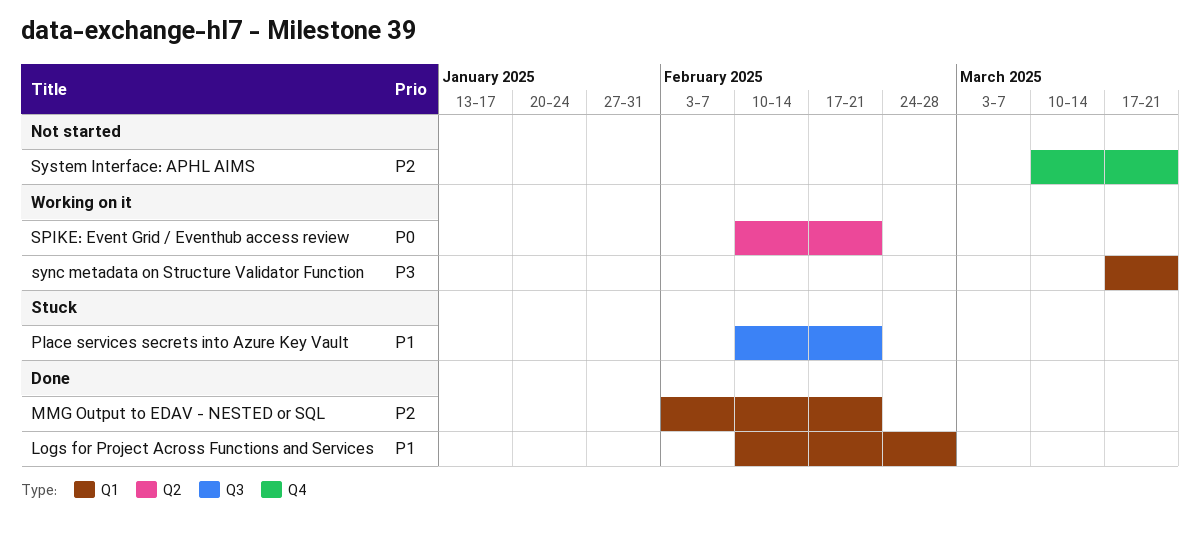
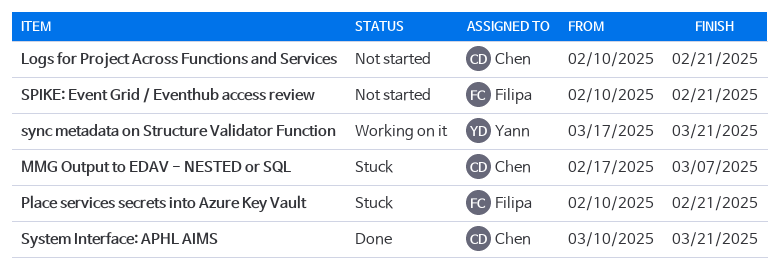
Logs for Project Across Functions and Services, status: Done -> Not started
Logs for Project Across Functions and Services, due: Feb 28 -> Feb 21
MMG Output to EDAV - NESTED or SQL, status: Done -> Stuck
MMG Output to EDAV - NESTED or SQL, start: Feb 3 -> Feb 17
MMG Output to EDAV - NESTED or SQL, due: Feb 21 -> Mar 7
SPIKE: Event Grid / Eventhub access review, status: Working on it -> Not started
System Interface: APHL AIMS, status: Not started -> Done

